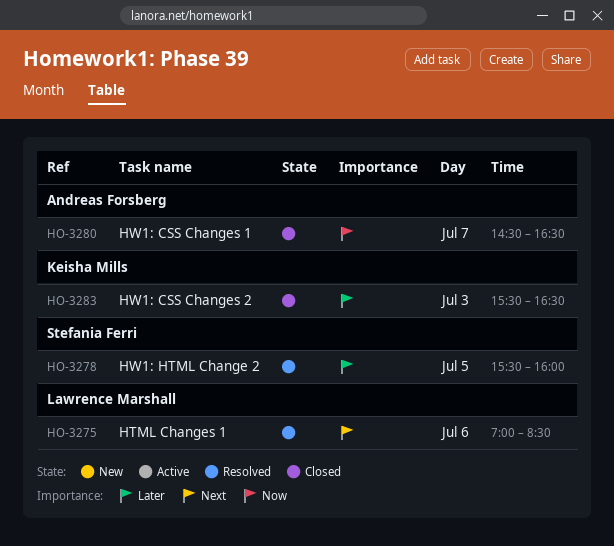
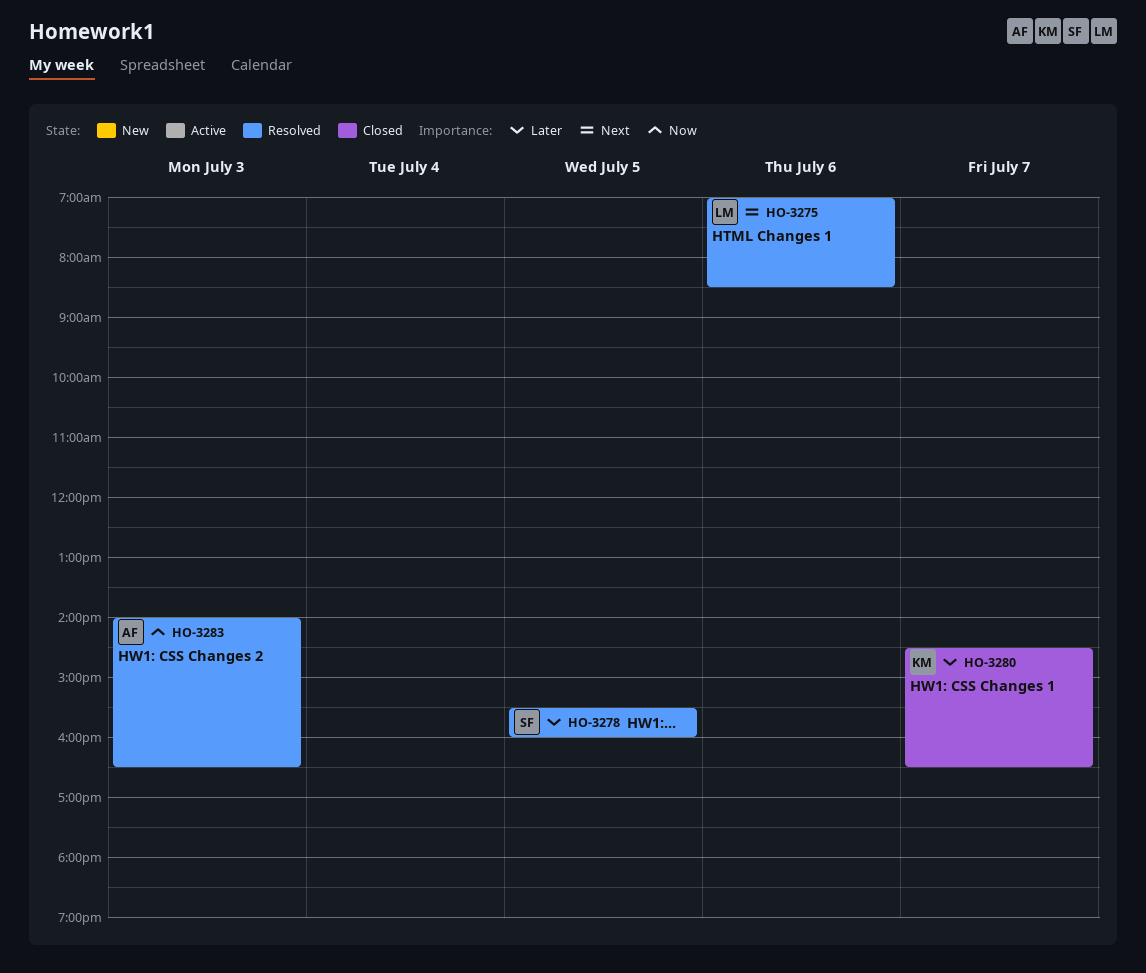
HO-3280, owner: Andreas Forsberg -> Keisha Mills
HO-3280, priority: Now -> Later
HO-3283, status: Closed -> Resolved
HO-3283, owner: Keisha Mills -> Andreas Forsberg
HO-3283, priority: Later -> Now
HO-3283, begins: 15:30 -> 14:00

